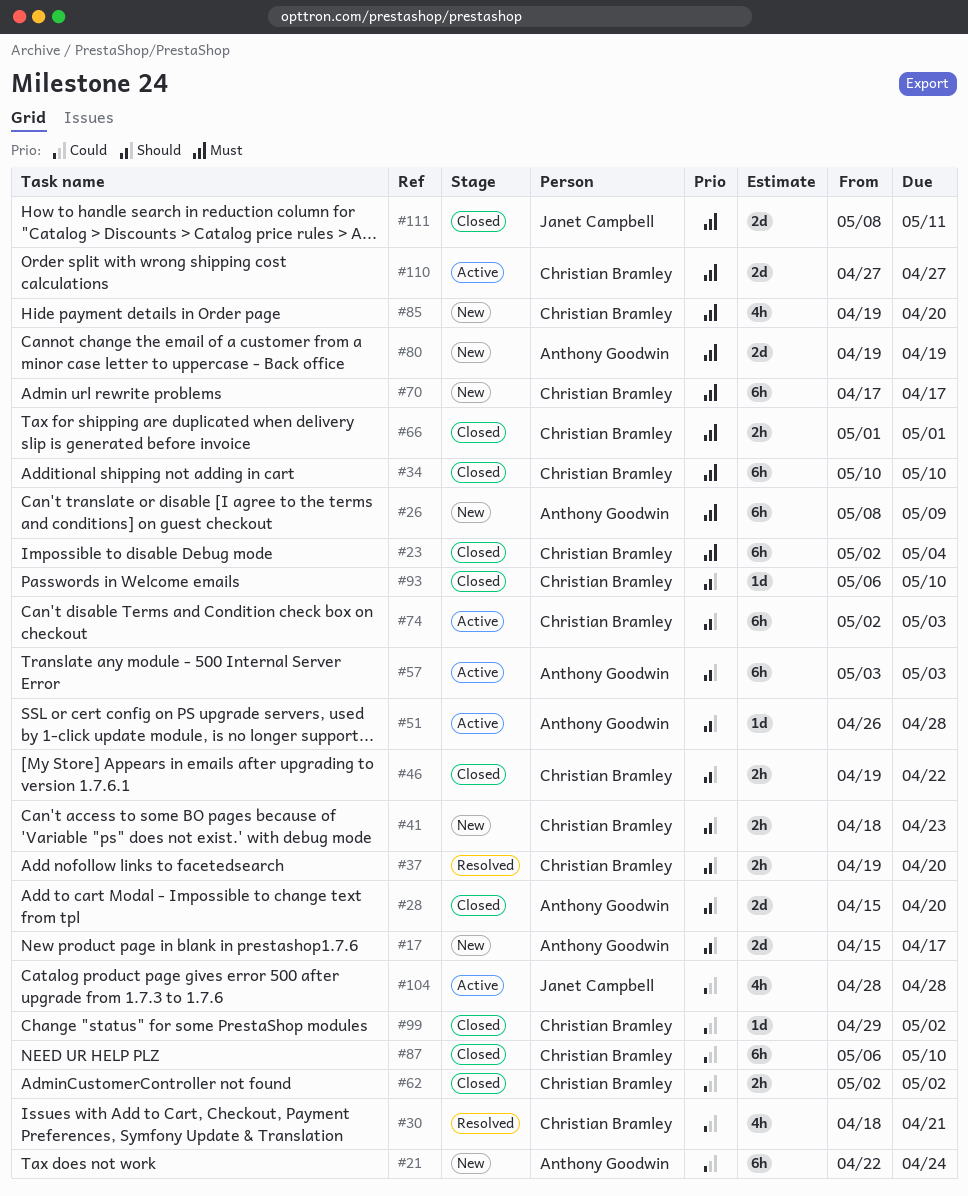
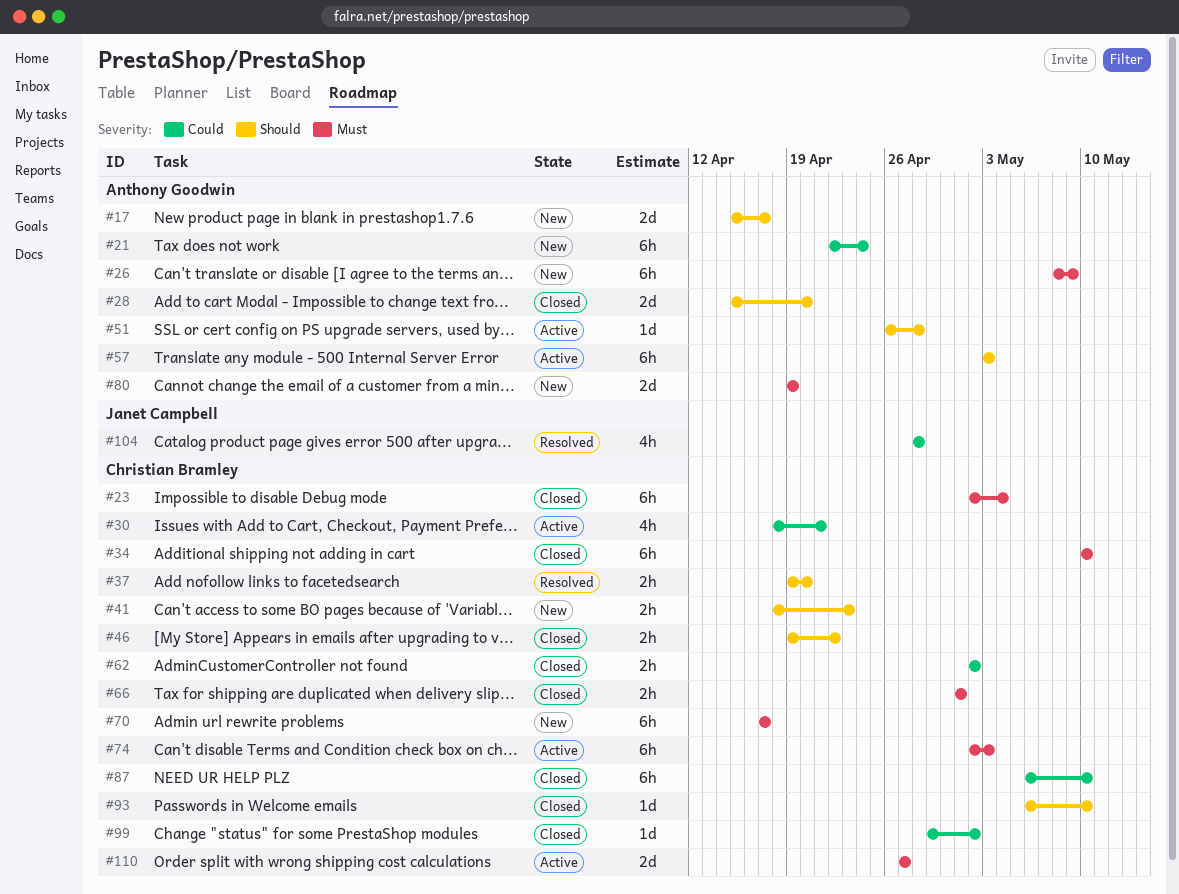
#30, status: Resolved -> Active
#74, priority: Should -> Must
#85: present -> none
#104, status: Active -> Resolved
#111: present -> none

